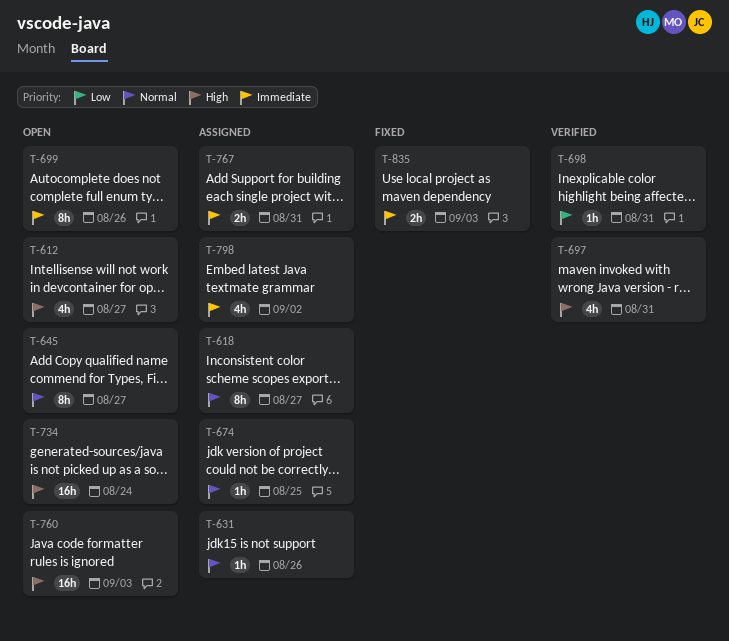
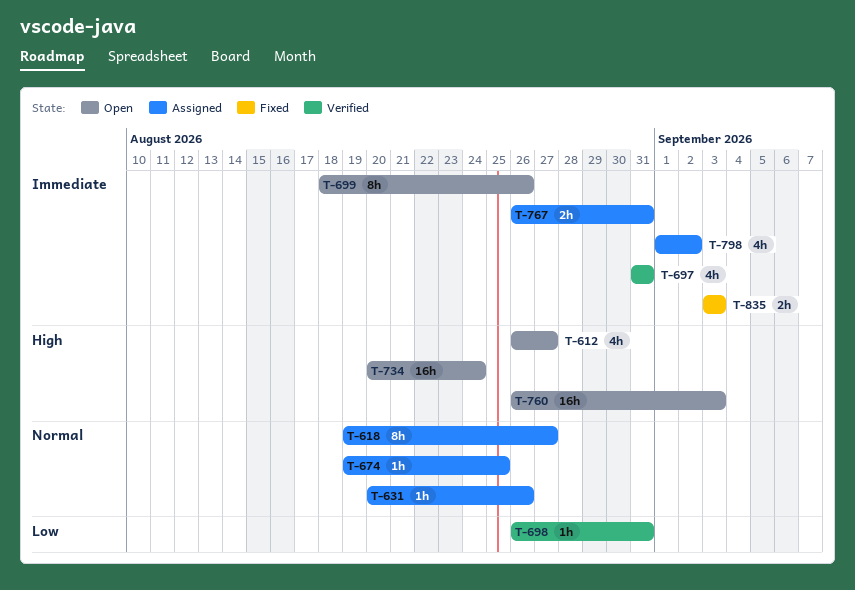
T-645: present -> none
T-697, priority: High -> Immediate

